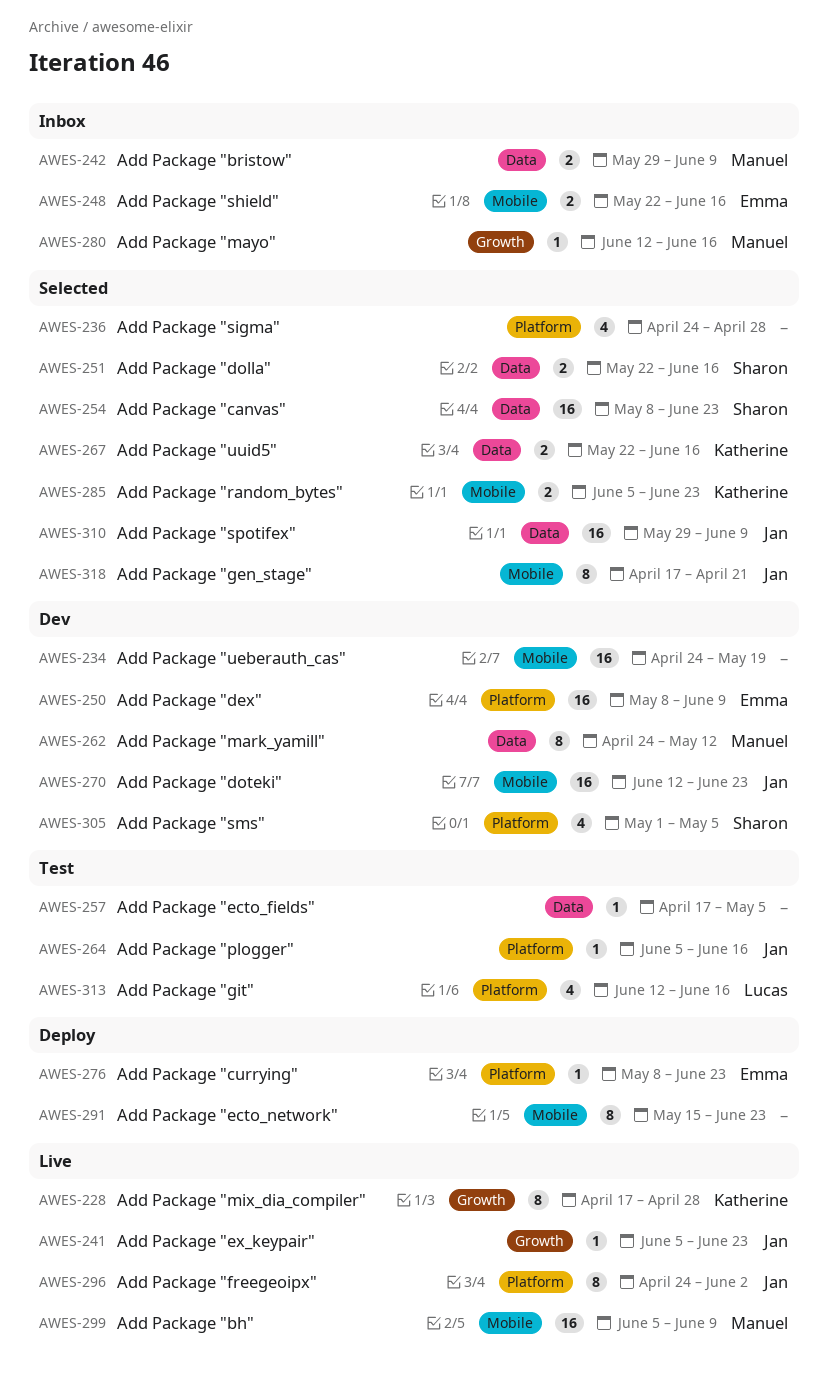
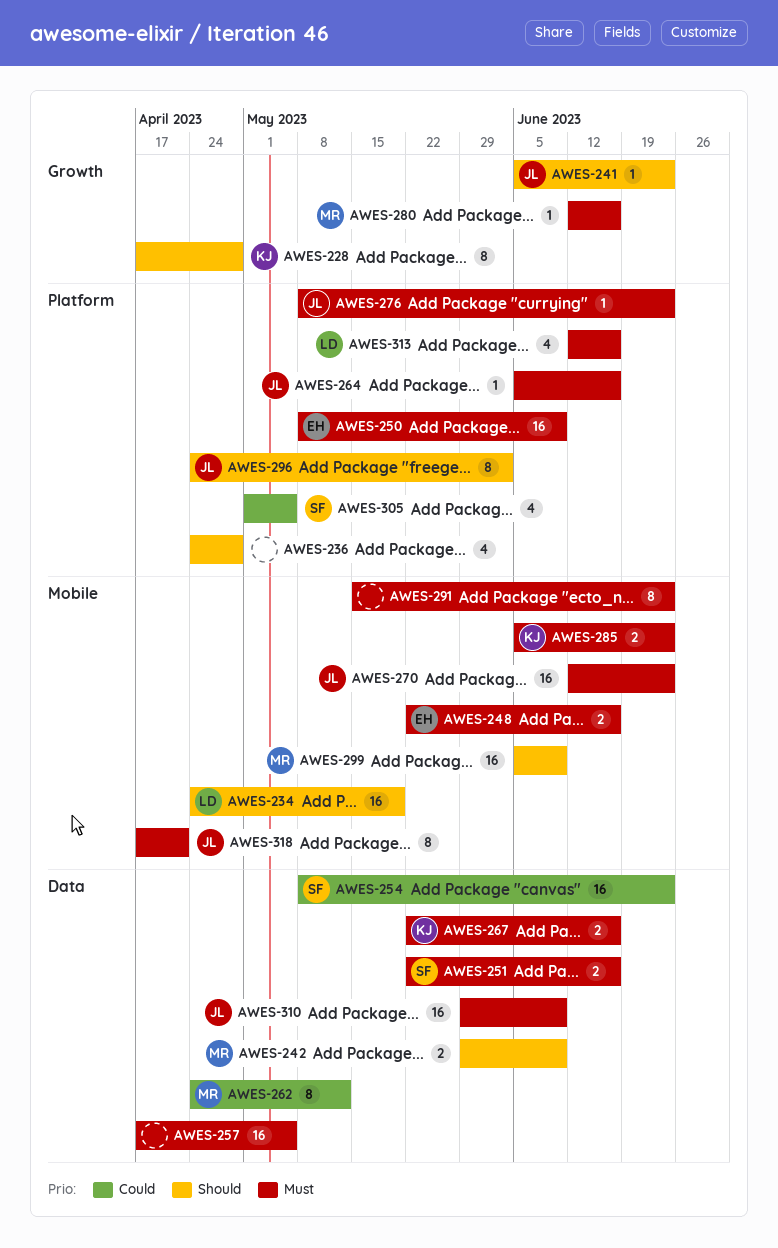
AWES-234, owner: none -> Lucas
AWES-257, estimate: 1 -> 16
AWES-276, owner: Emma -> Jan

